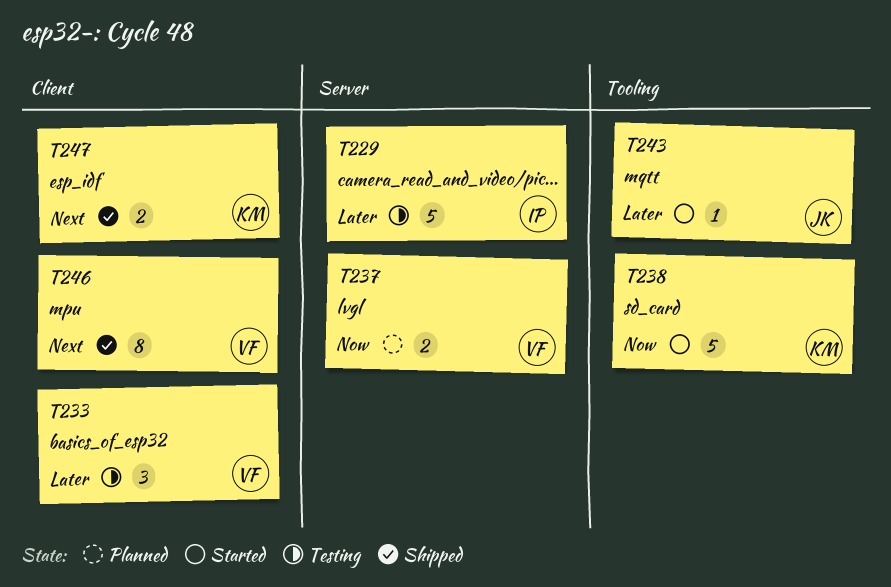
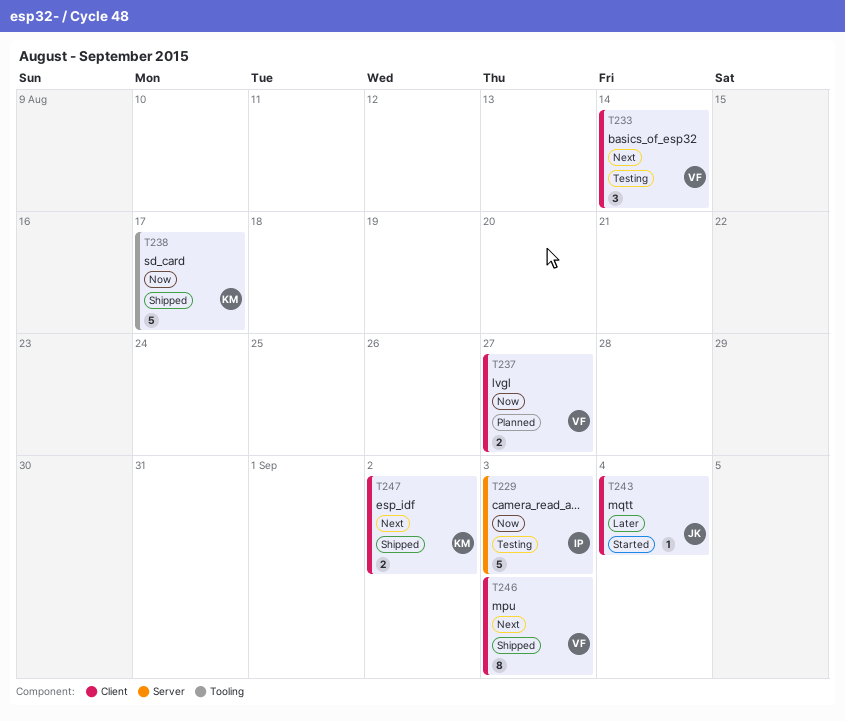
T229, priority: Later -> Now
T233, priority: Later -> Next
T237, label: Server -> Client
T238, status: Started -> Shipped
T243, label: Tooling -> Client

